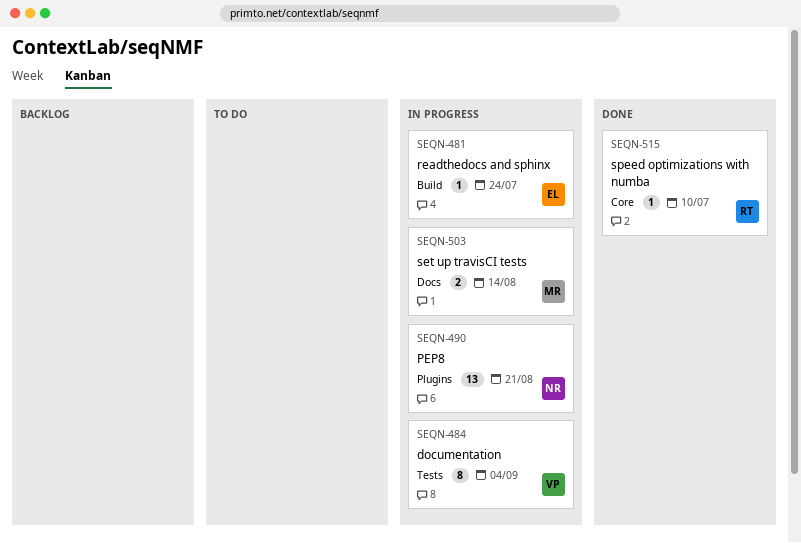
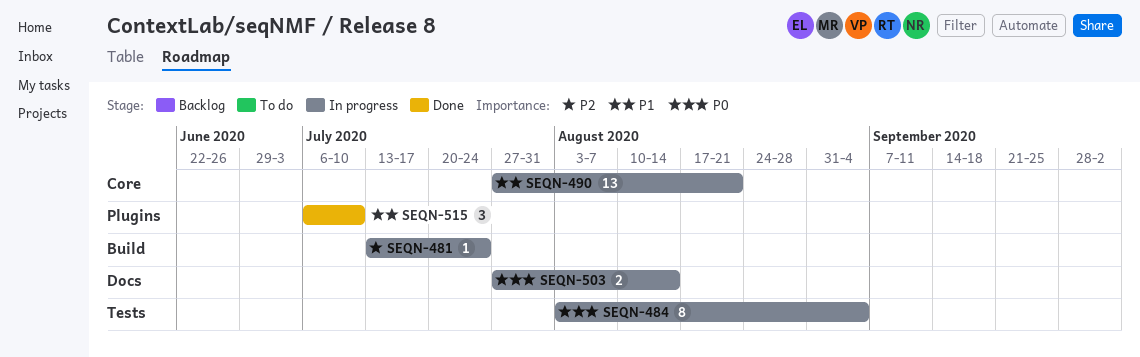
SEQN-490, label: Plugins -> Core
SEQN-515, label: Core -> Plugins
SEQN-515, estimate: 1 -> 3

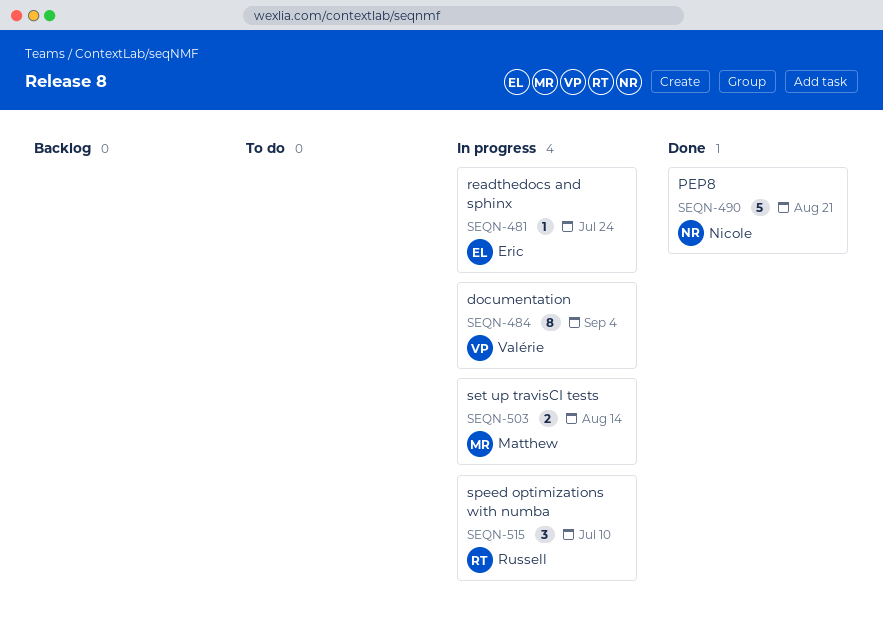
SEQN-490, status: In progress -> Done
SEQN-490, estimate: 13 -> 5
SEQN-515, status: Done -> In progress

